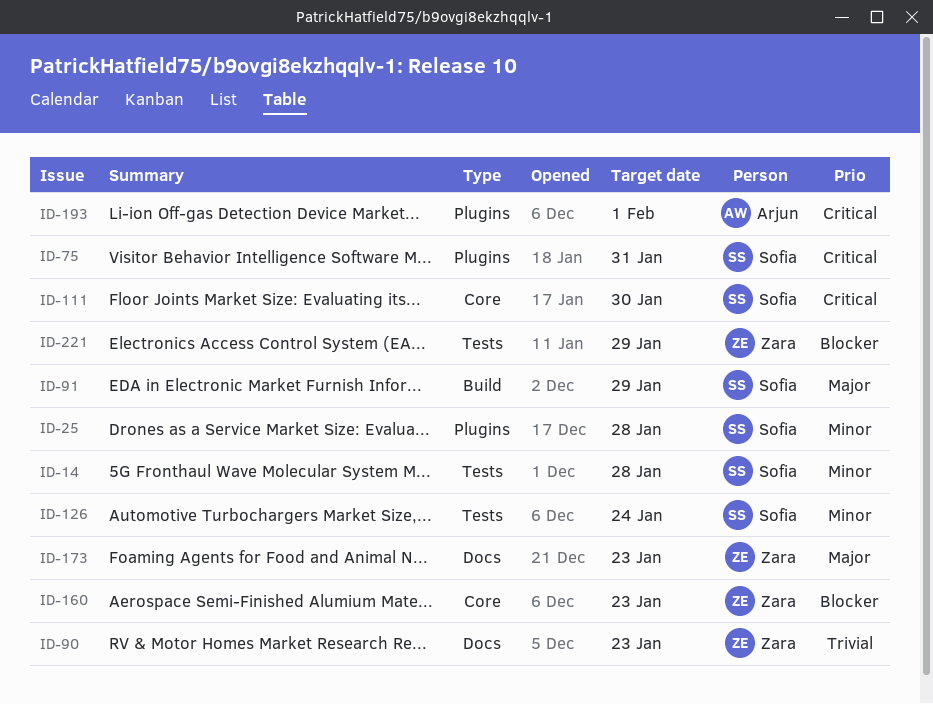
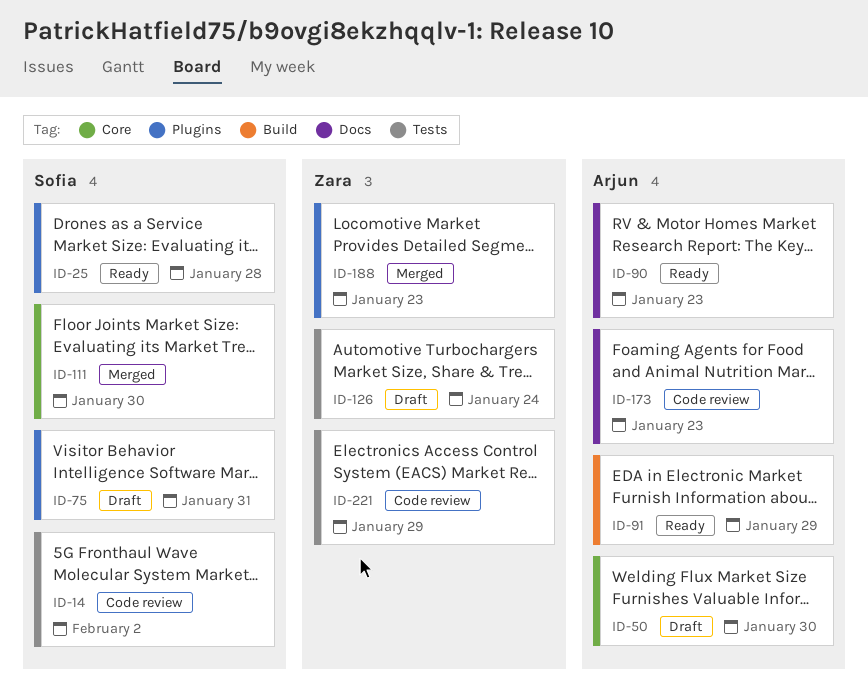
ID-14, due: Jan 28 -> Feb 2
ID-50: none -> present
ID-90, owner: Zara -> Arjun
ID-91, owner: Sofia -> Arjun
ID-126, owner: Sofia -> Zara
ID-160: present -> none
ID-173, owner: Zara -> Arjun
ID-188: none -> present
ID-193: present -> none

